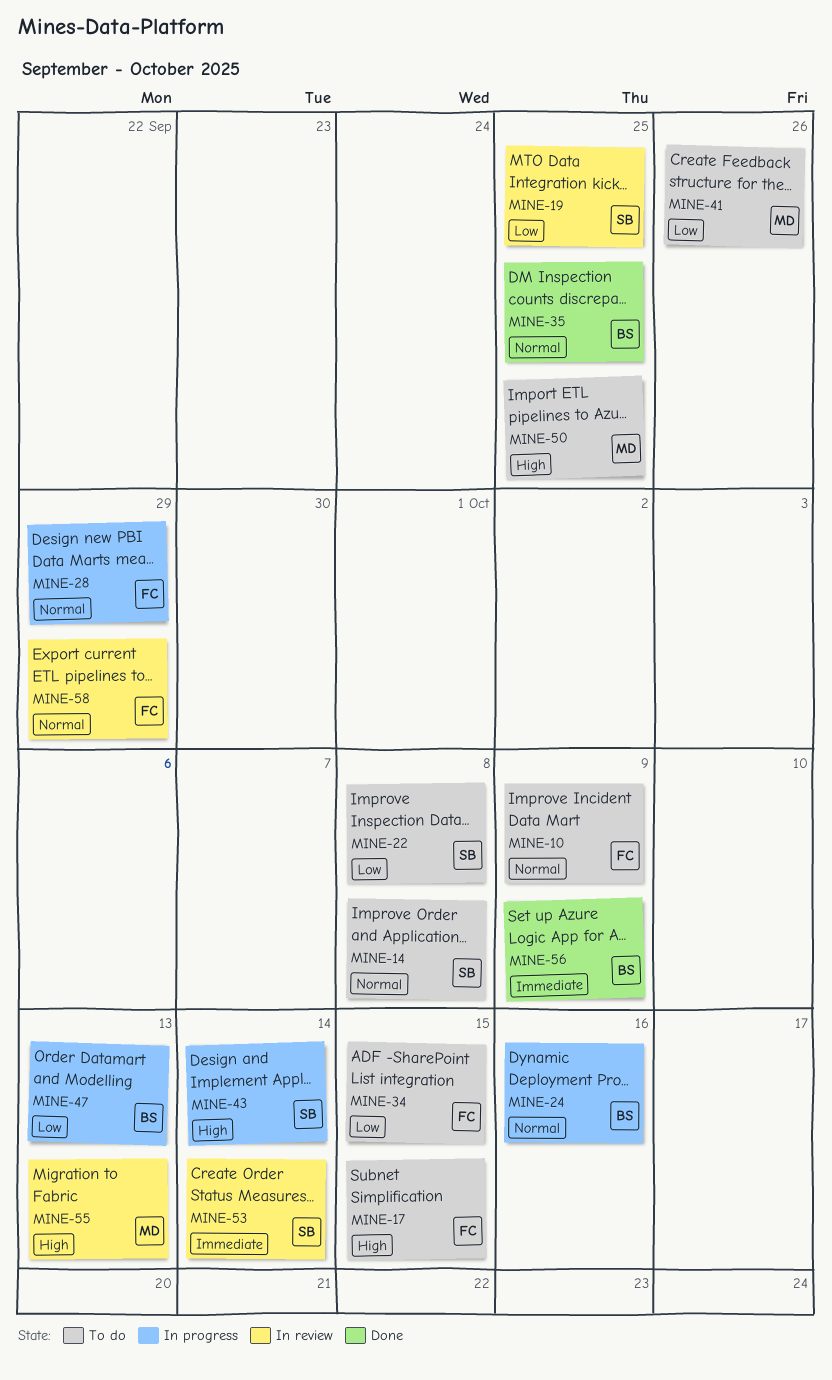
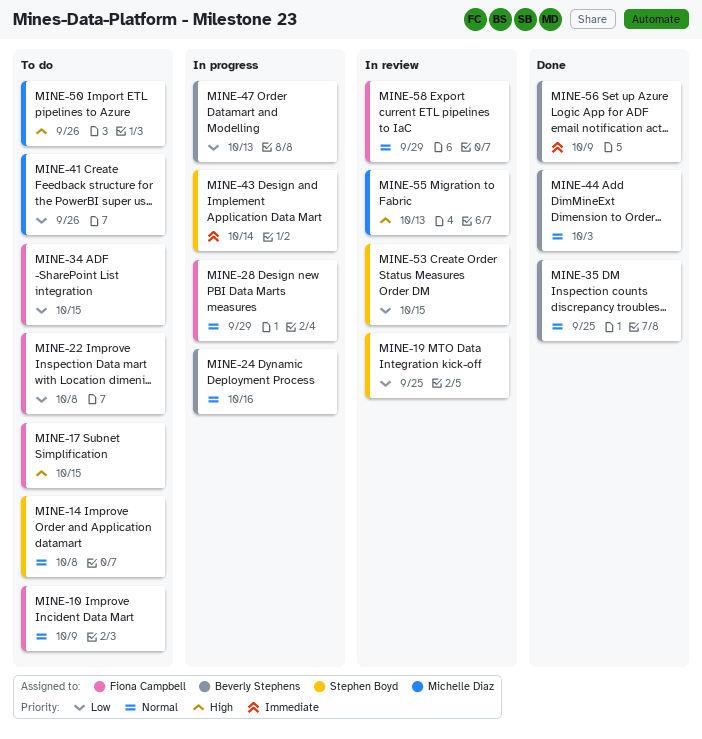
MINE-22, owner: Stephen Boyd -> Fiona Campbell
MINE-43, priority: High -> Immediate
MINE-44: none -> present
MINE-50, due: Sep 25 -> Sep 26
MINE-53, priority: Immediate -> Low
MINE-53, due: Oct 14 -> Oct 15

